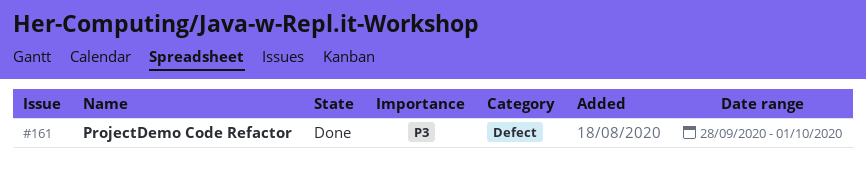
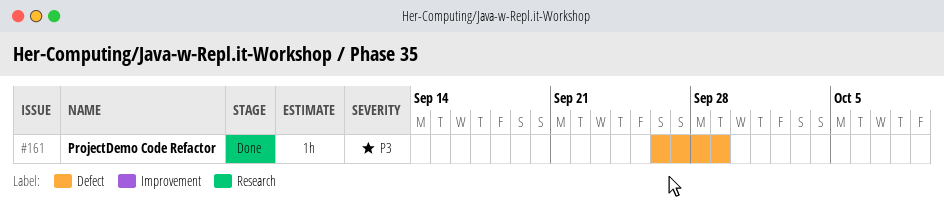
#161, start: Sep 28 -> Sep 26
#161, due: Oct 1 -> Sep 29

